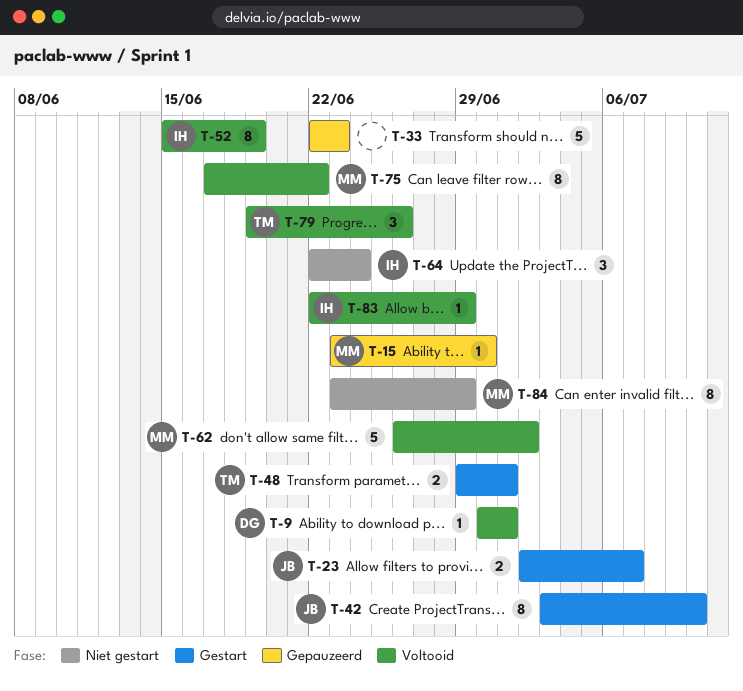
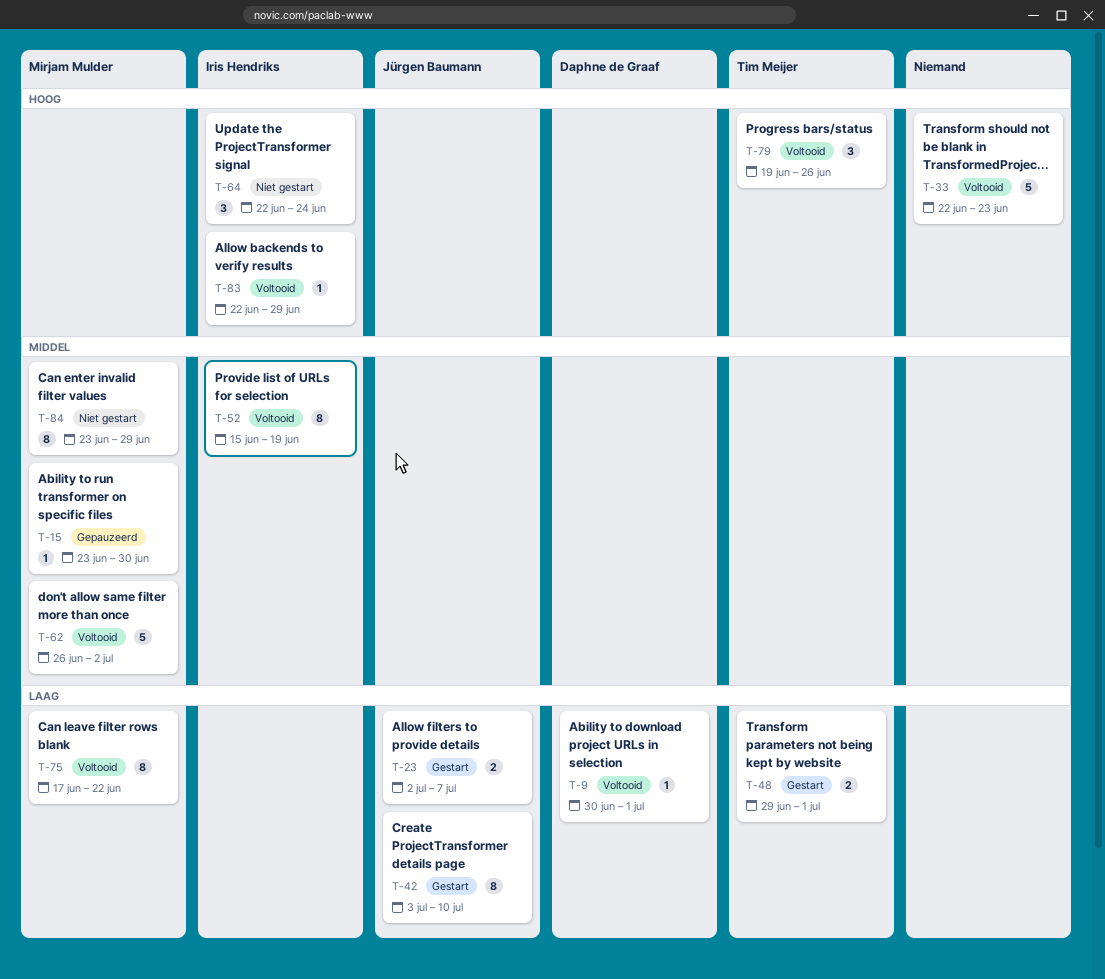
T-33, status: Gepauzeerd -> Voltooid

